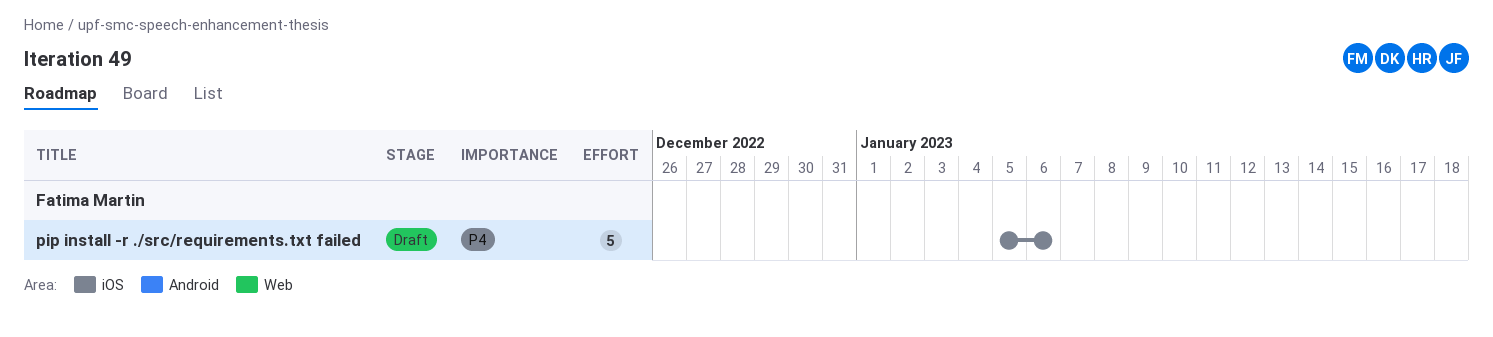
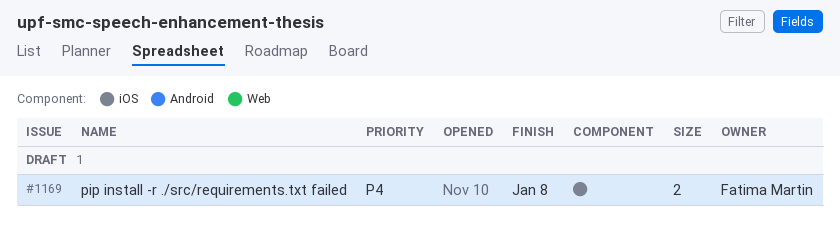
pip install -r ./src/requirements.txt failed, estimate: 5 -> 2
pip install -r ./src/requirements.txt failed, due: Jan 6 -> Jan 8

